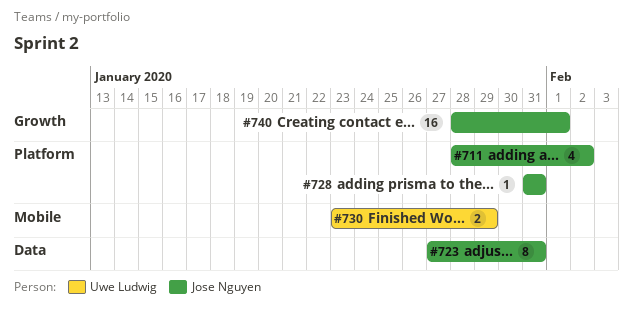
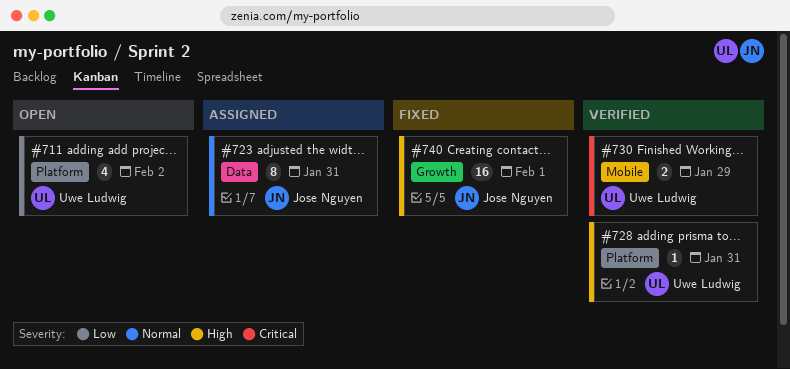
#711, owner: Jose Nguyen -> Uwe Ludwig
#728, owner: Jose Nguyen -> Uwe Ludwig

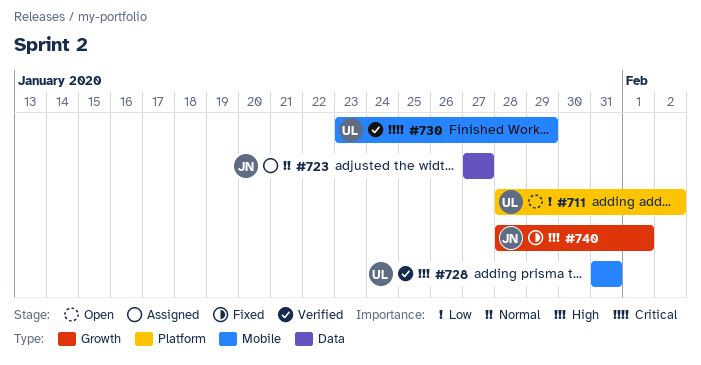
#723, due: Jan 31 -> Jan 27
#728, label: Platform -> Mobile

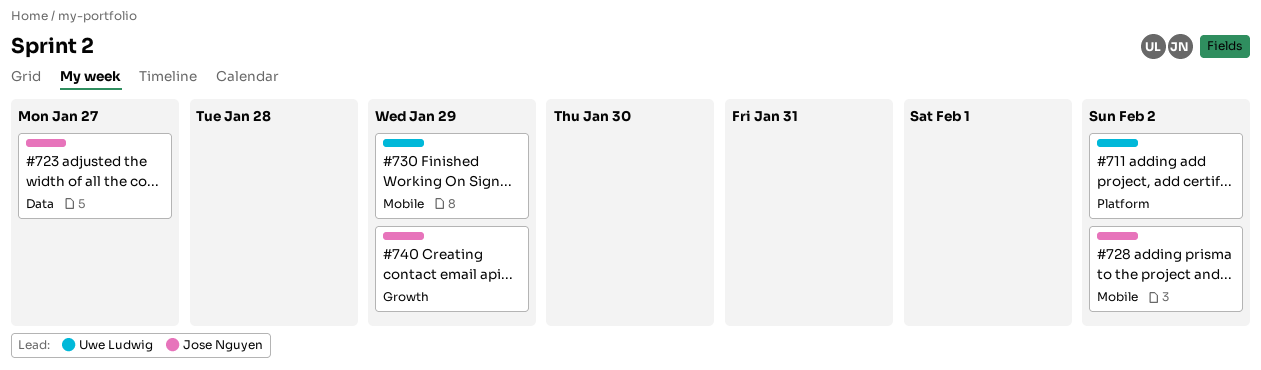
#728, owner: Uwe Ludwig -> Jose Nguyen
#728, due: Jan 31 -> Feb 2
#740, due: Feb 1 -> Jan 29

